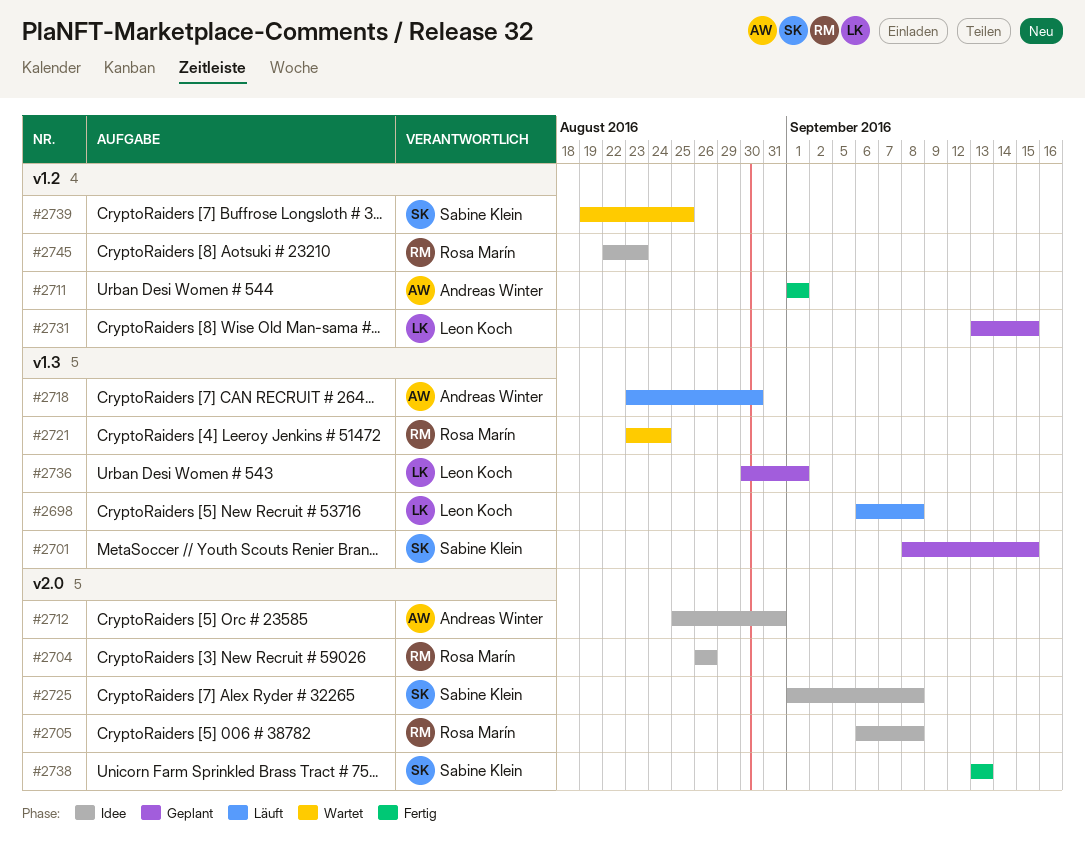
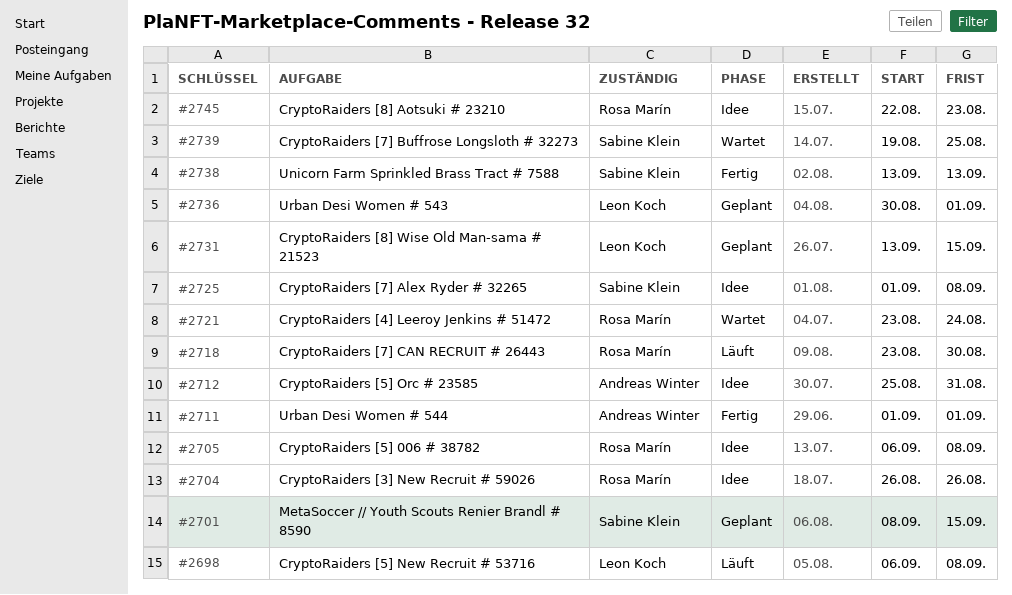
#2718, owner: Andreas Winter -> Rosa Marín

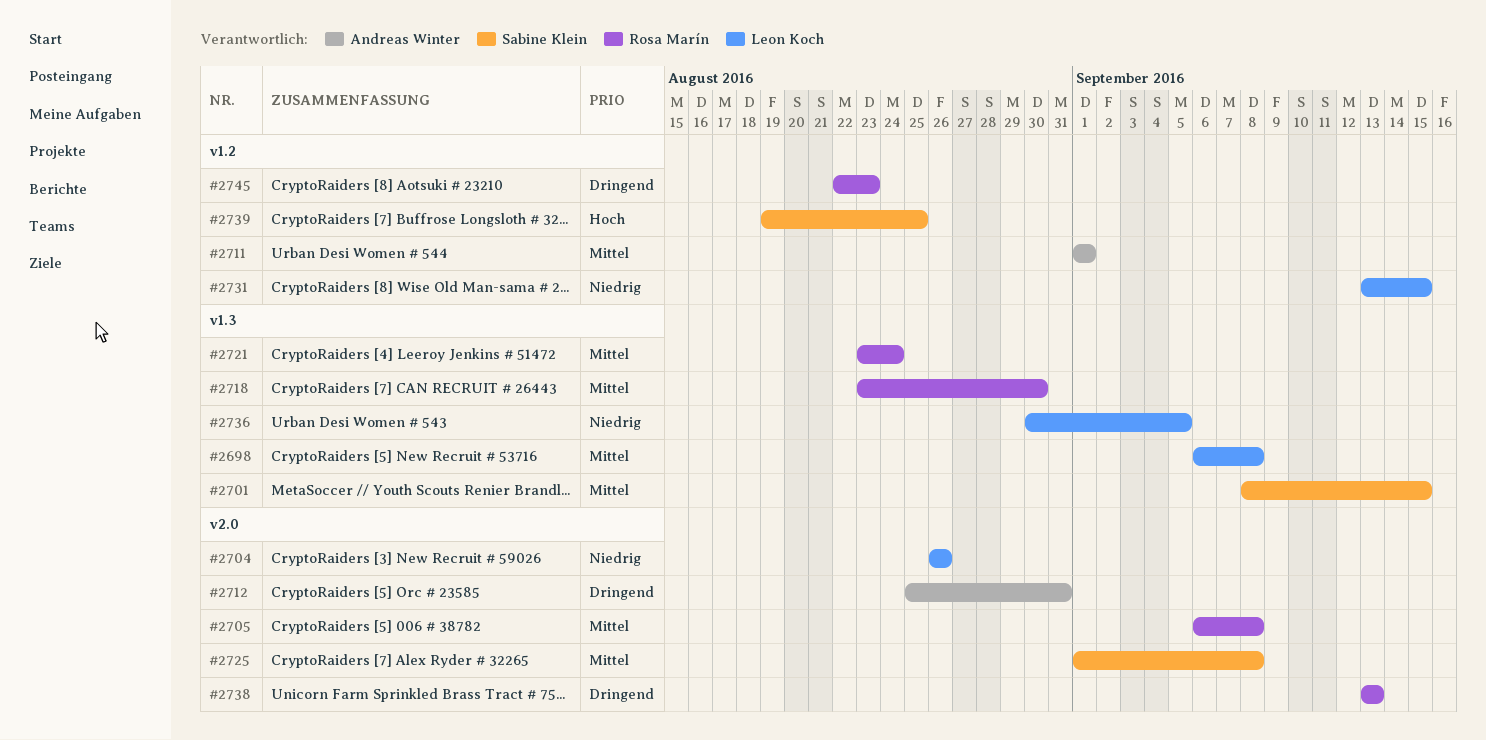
#2704, owner: Rosa Marín -> Leon Koch
#2736, due: Sep 1 -> Sep 5
#2738, owner: Sabine Klein -> Rosa Marín

